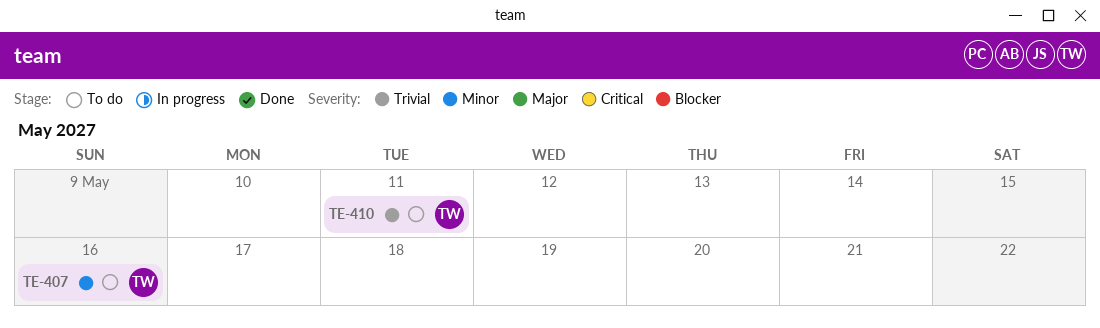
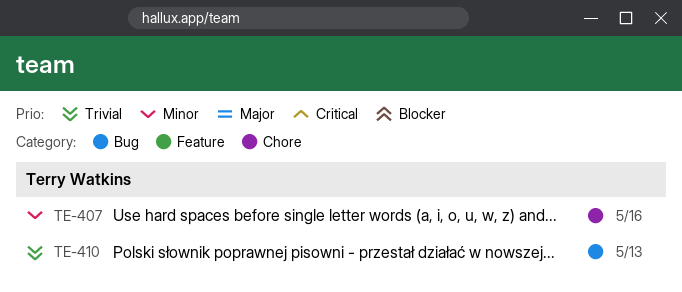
TE-410, due: May 11 -> May 13

